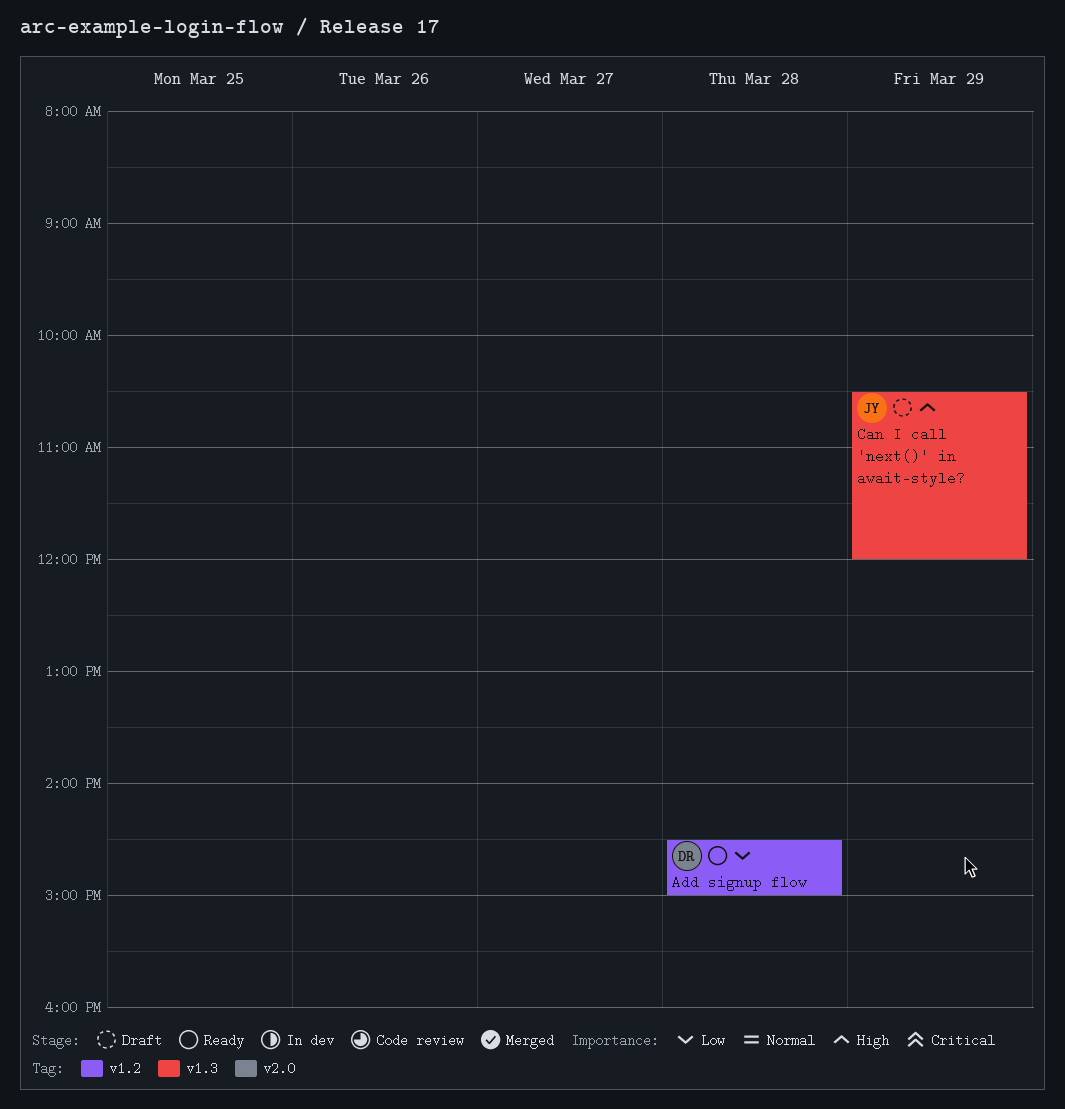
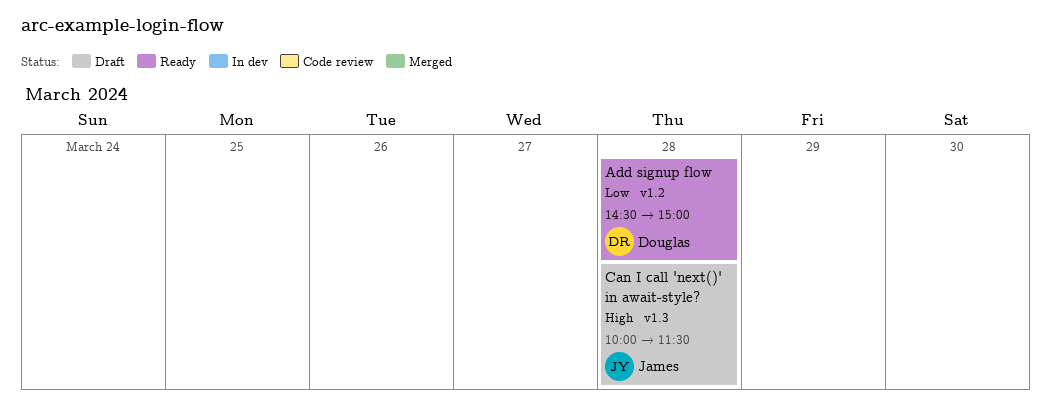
Can I call 'next()' in await-style?, day: Mar 29 -> Mar 28
Can I call 'next()' in await-style?, begins: 10:30 -> 10:00
Can I call 'next()' in await-style?, ends: 12:00 -> 11:30

